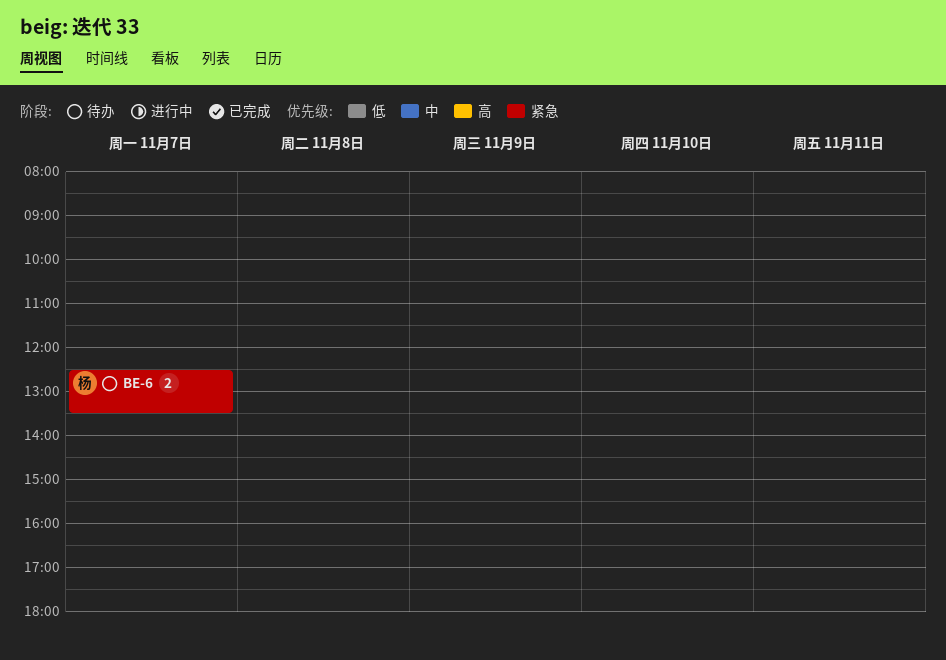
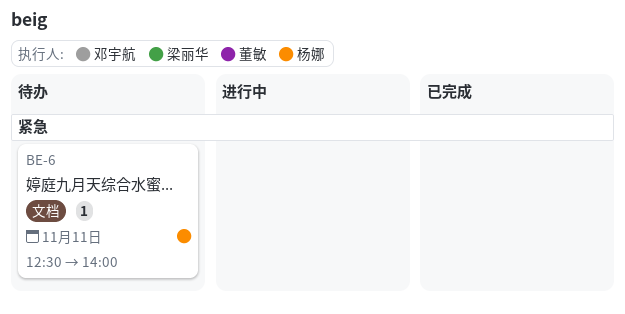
BE-6, estimate: 2 -> 1
BE-6, day: Nov 7 -> Nov 11
BE-6, ends: 13:30 -> 14:00

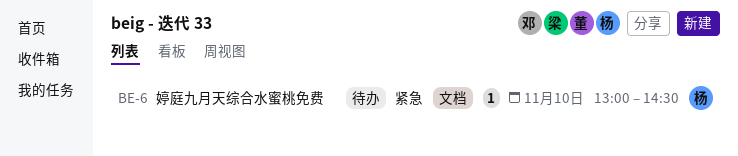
BE-6, day: Nov 11 -> Nov 10
BE-6, begins: 12:30 -> 13:00
BE-6, ends: 14:00 -> 14:30

